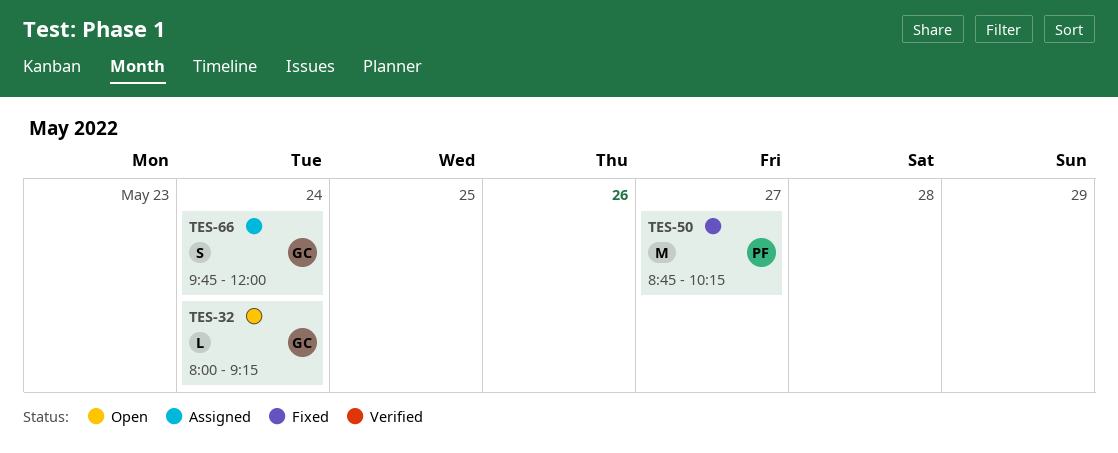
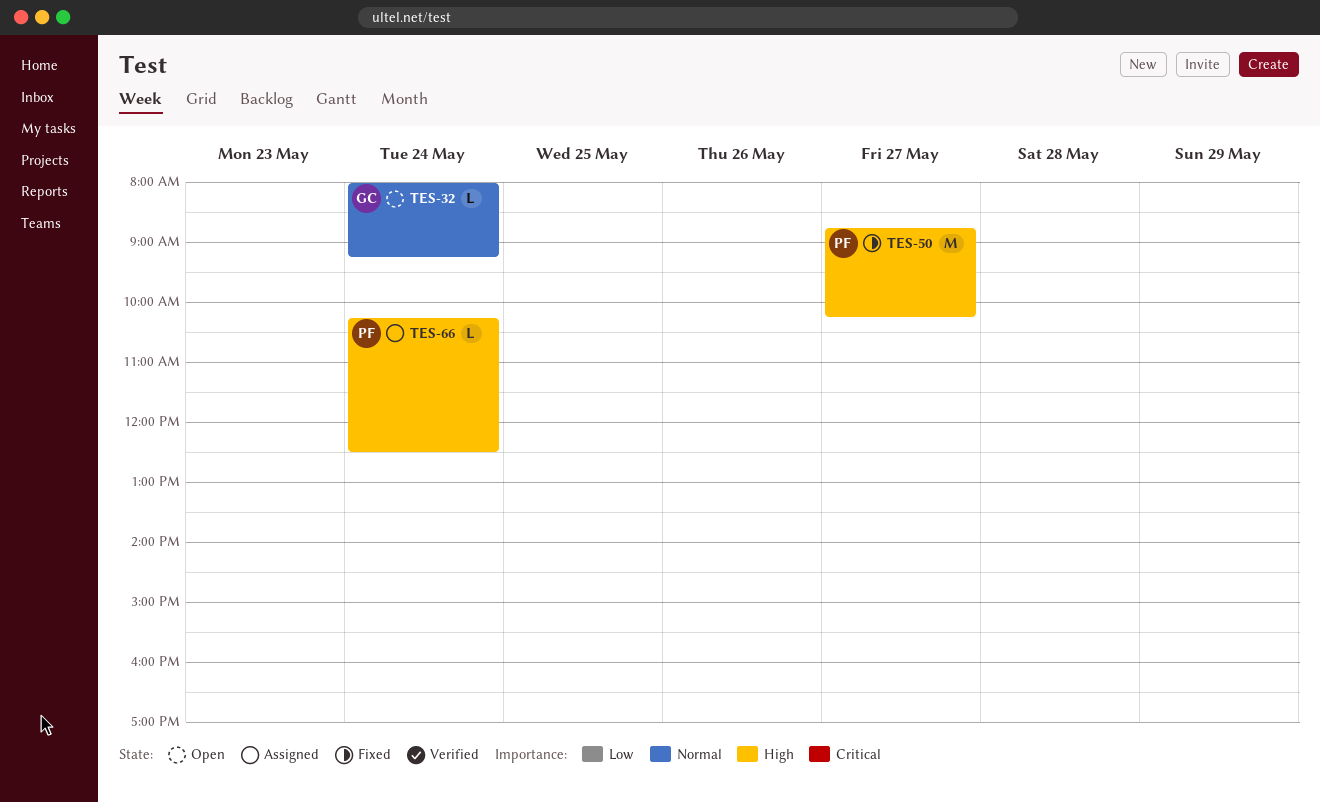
TES-66, owner: GC -> PF
TES-66, estimate: S -> L
TES-66, begins: 09:45 -> 10:15
TES-66, ends: 12:00 -> 12:30

